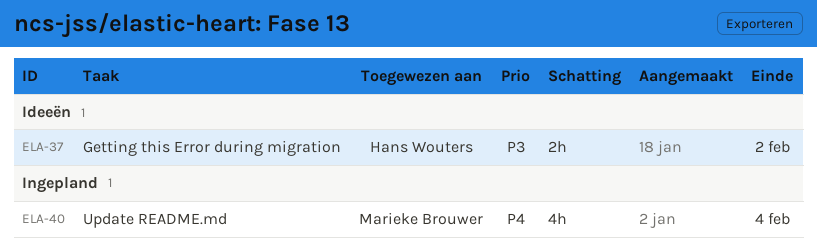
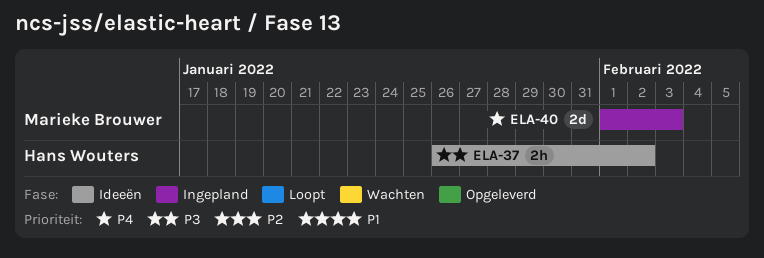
ELA-40, estimate: 4h -> 2d
ELA-40, due: Feb 4 -> Feb 3

